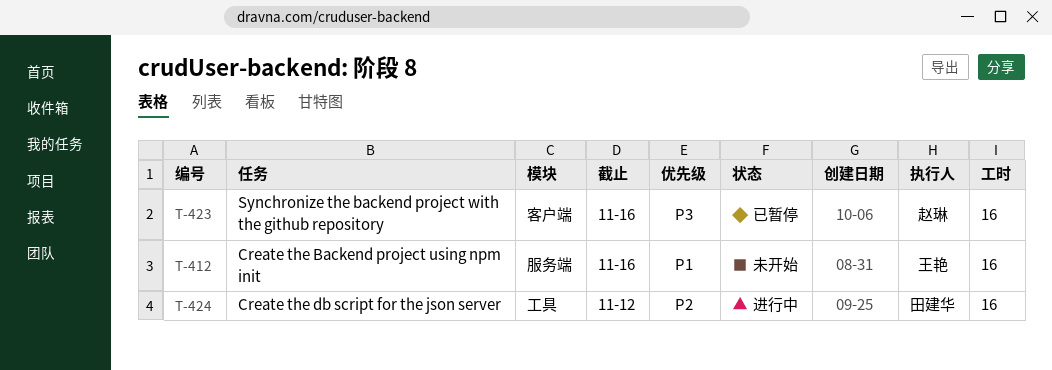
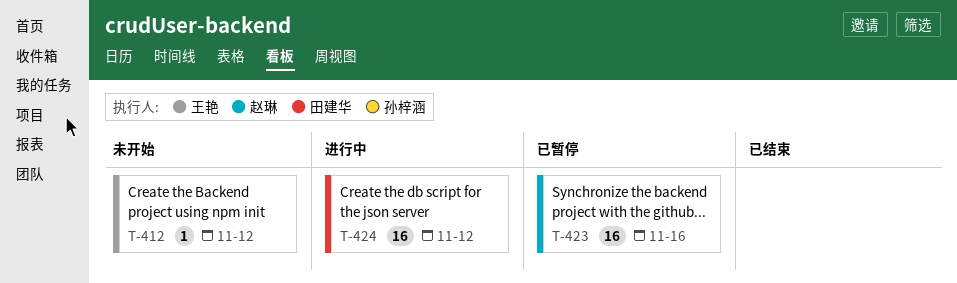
T-412, estimate: 16 -> 1
T-412, due: Nov 16 -> Nov 12

